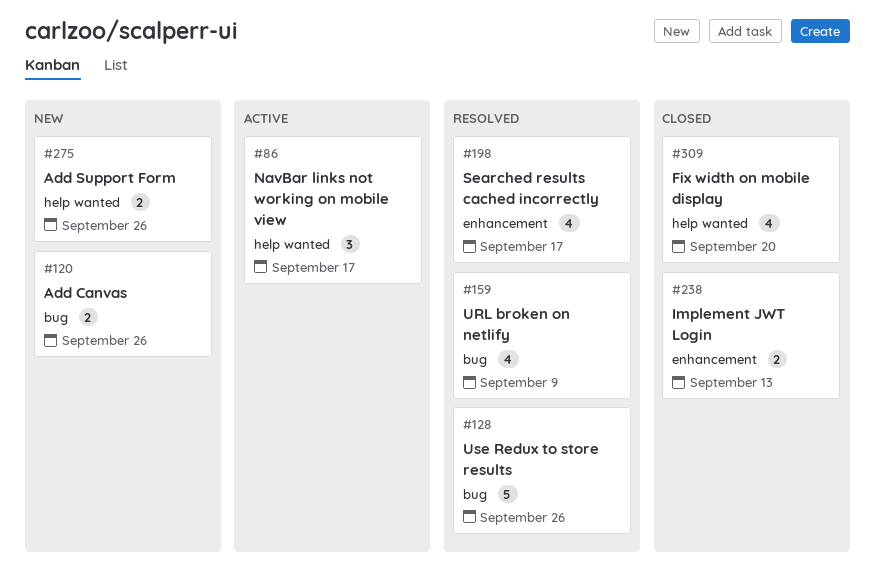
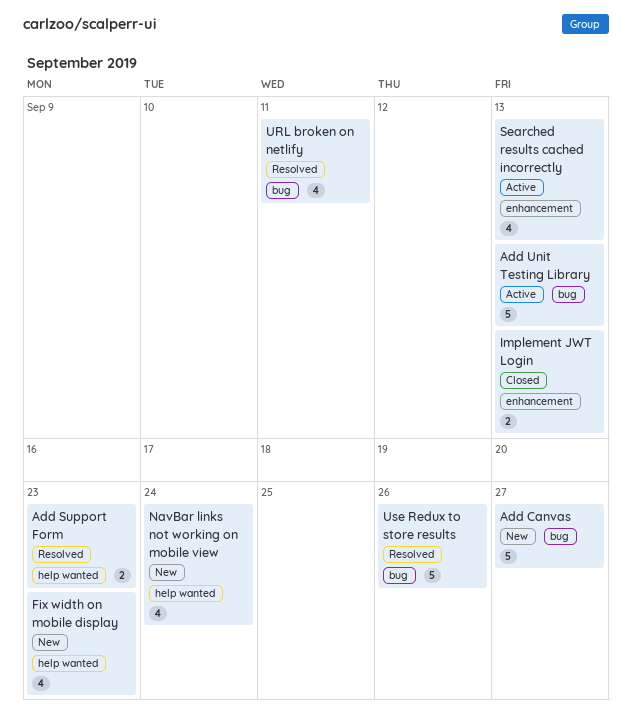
Add Canvas, estimate: 2 -> 5
Add Canvas, due: Sep 26 -> Sep 27
Add Support Form, status: New -> Resolved
Add Support Form, due: Sep 26 -> Sep 23
Add Unit Testing Library: none -> present
Fix width on mobile display, status: Closed -> New
Fix width on mobile display, due: Sep 20 -> Sep 23
NavBar links not working on mobile view, status: Active -> New
NavBar links not working on mobile view, estimate: 3 -> 4
NavBar links not working on mobile view, due: Sep 17 -> Sep 24
Searched results cached incorrectly, status: Resolved -> Active
Searched results cached incorrectly, due: Sep 17 -> Sep 13
URL broken on netlify, due: Sep 9 -> Sep 11

